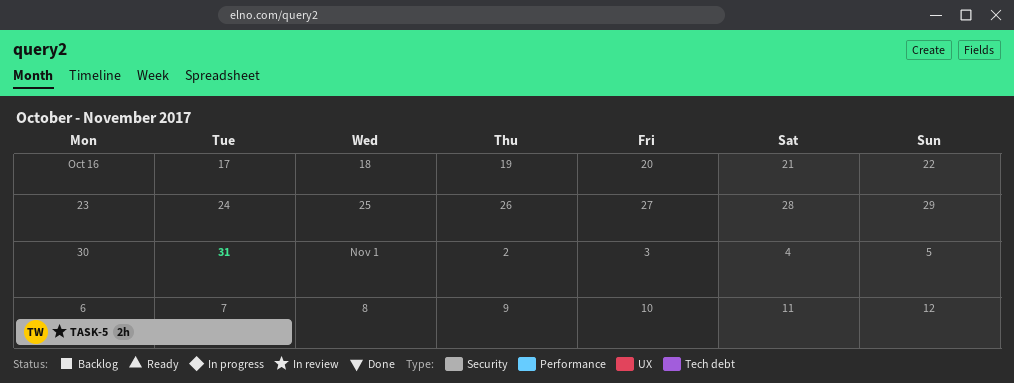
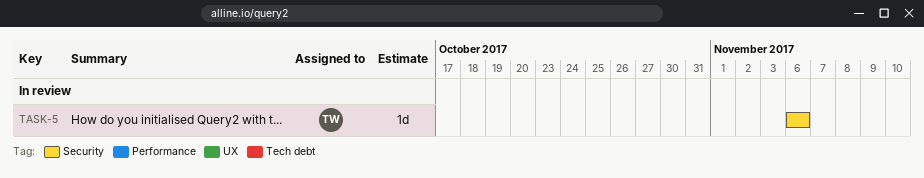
TASK-5, estimate: 2h -> 1d
TASK-5, due: Nov 7 -> Nov 6

